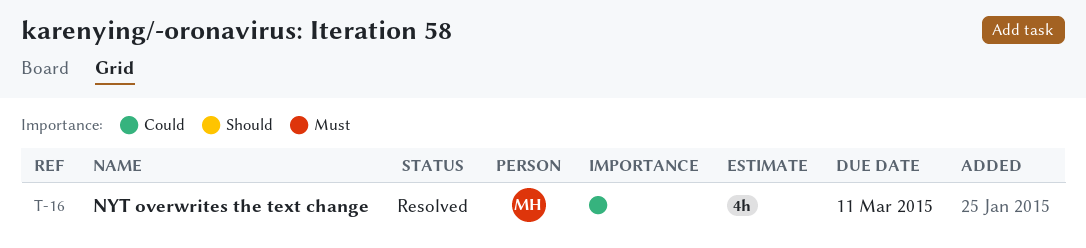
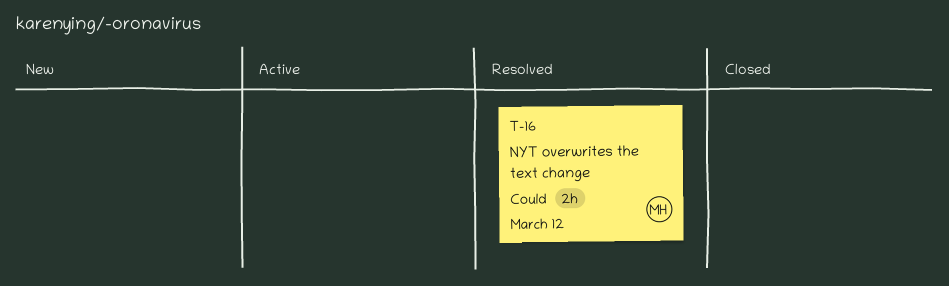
T-16, estimate: 4h -> 2h
T-16, due: Mar 11 -> Mar 12

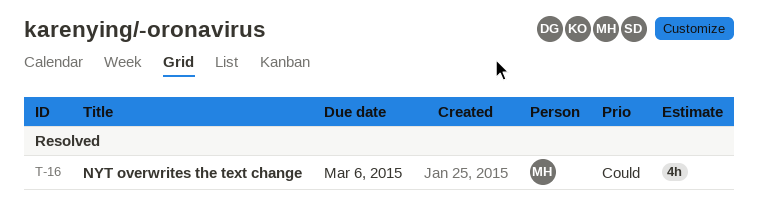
T-16, estimate: 2h -> 4h
T-16, due: Mar 12 -> Mar 6

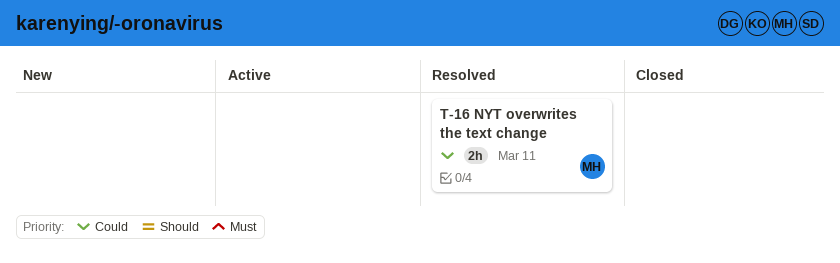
T-16, estimate: 4h -> 2h
T-16, due: Mar 6 -> Mar 11

